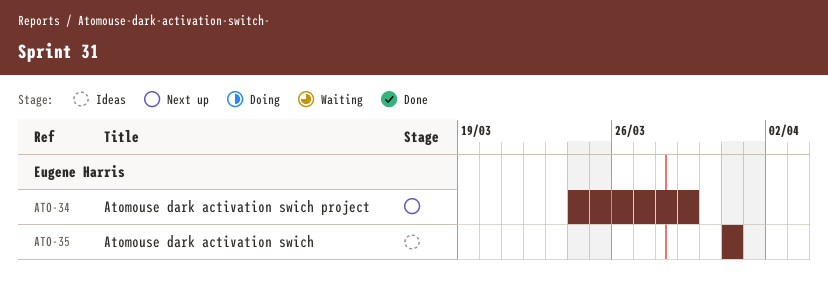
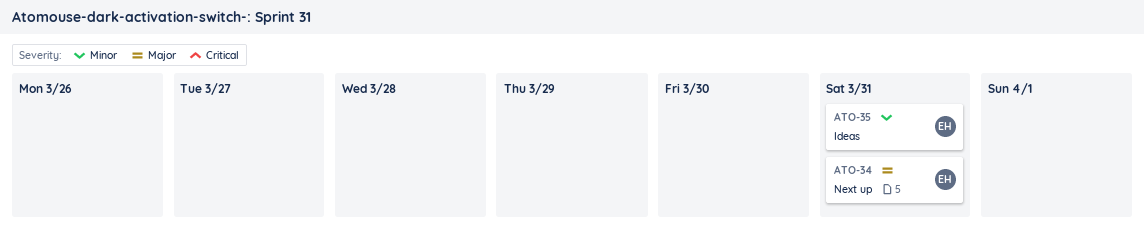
ATO-34, due: Mar 29 -> Mar 31

